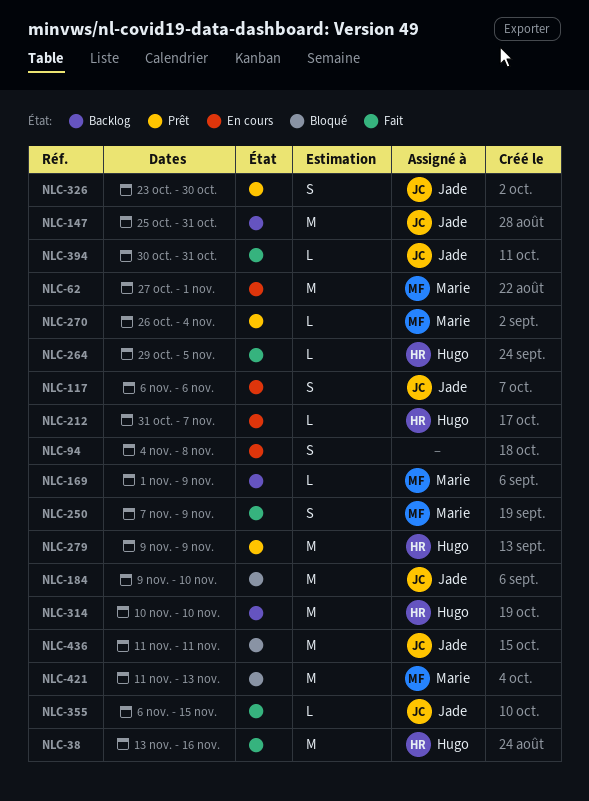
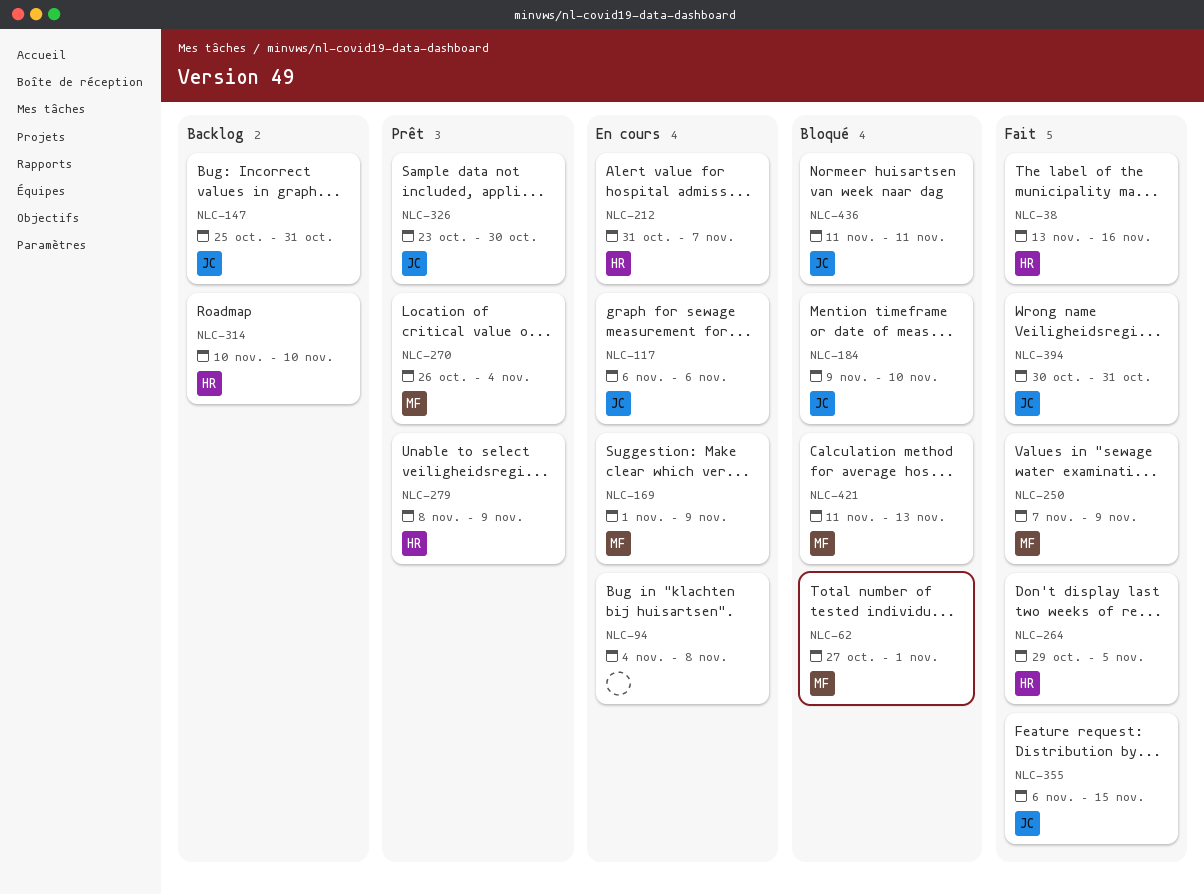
NLC-62, status: En cours -> Bloqué
NLC-169, status: Backlog -> En cours
NLC-279, start: Nov 9 -> Nov 8

